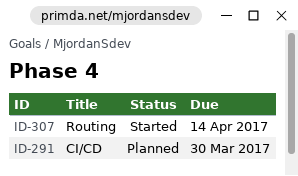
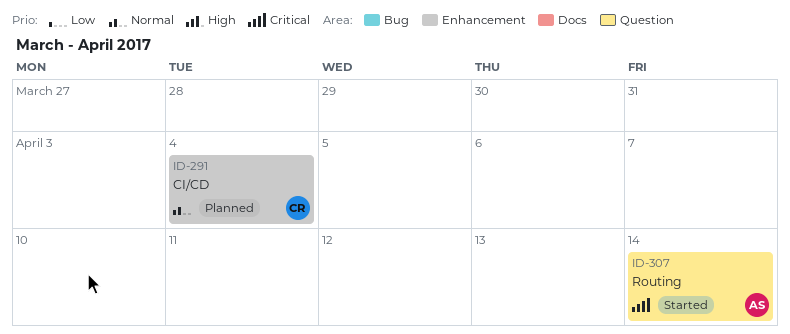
ID-291, due: Mar 30 -> Apr 4

